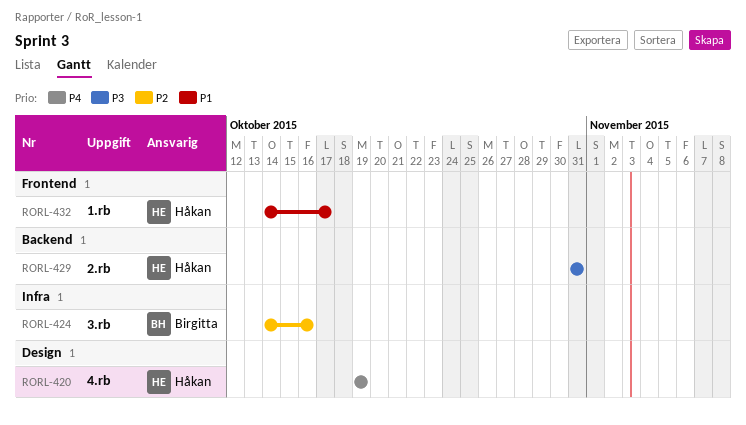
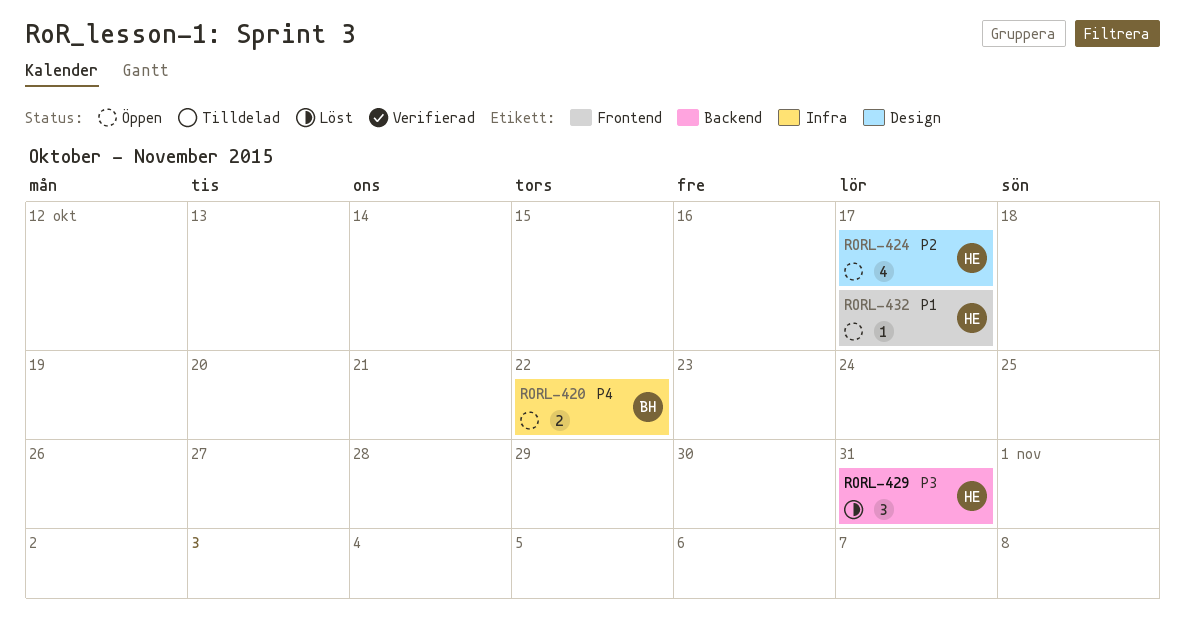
RORL-420, owner: Håkan -> Birgitta
RORL-420, label: Design -> Infra
RORL-420, due: Oct 19 -> Oct 22
RORL-424, owner: Birgitta -> Håkan
RORL-424, label: Infra -> Design
RORL-424, due: Oct 16 -> Oct 17

